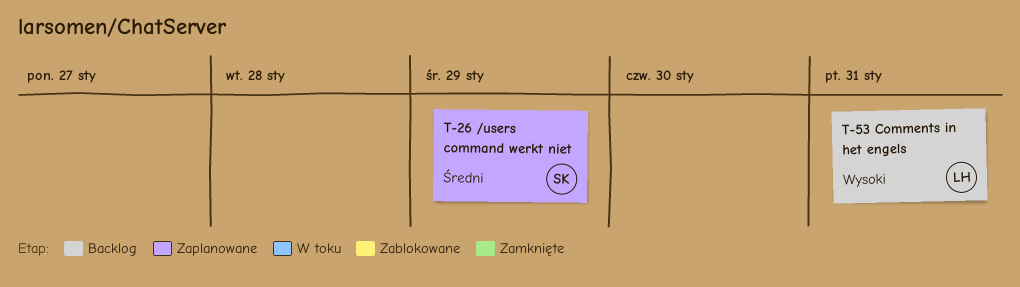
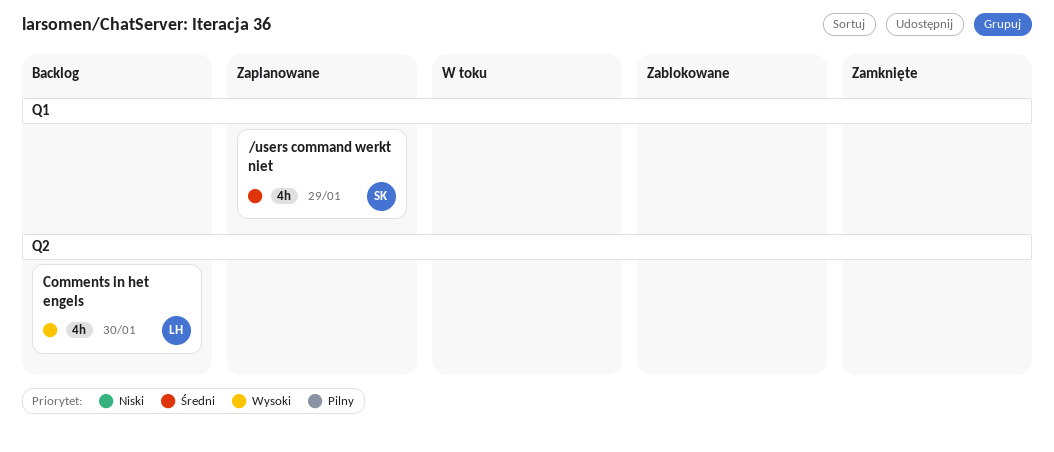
Comments in het engels, due: Jan 31 -> Jan 30

